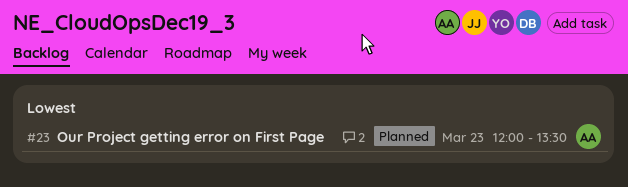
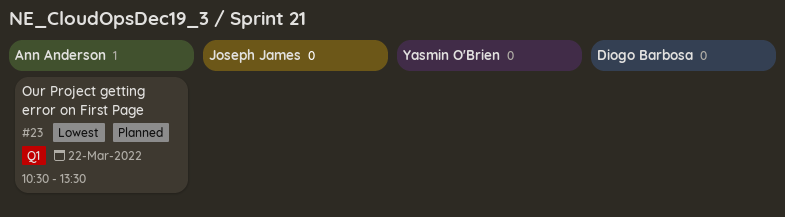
#23, day: Mar 23 -> Mar 22
#23, begins: 12:00 -> 10:30

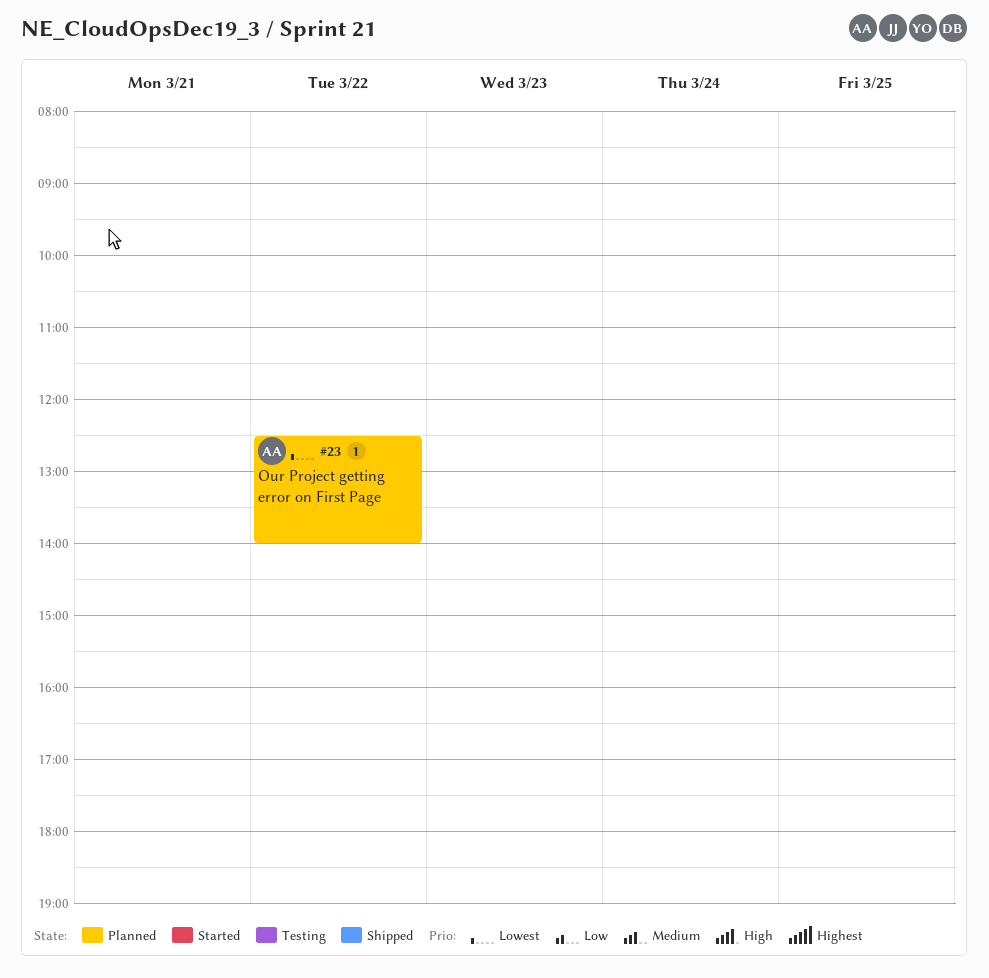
#23, begins: 10:30 -> 12:30
#23, ends: 13:30 -> 14:00

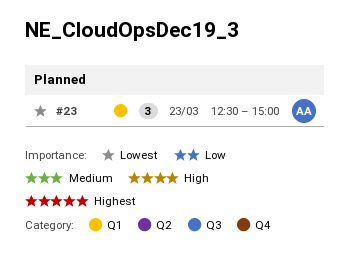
#23, estimate: 1 -> 3
#23, day: Mar 22 -> Mar 23
#23, ends: 14:00 -> 15:00

